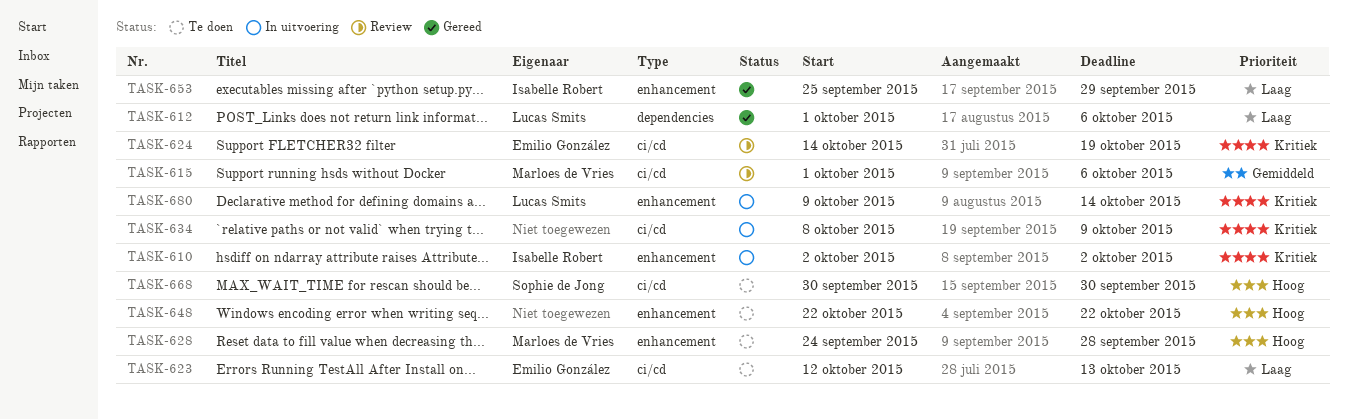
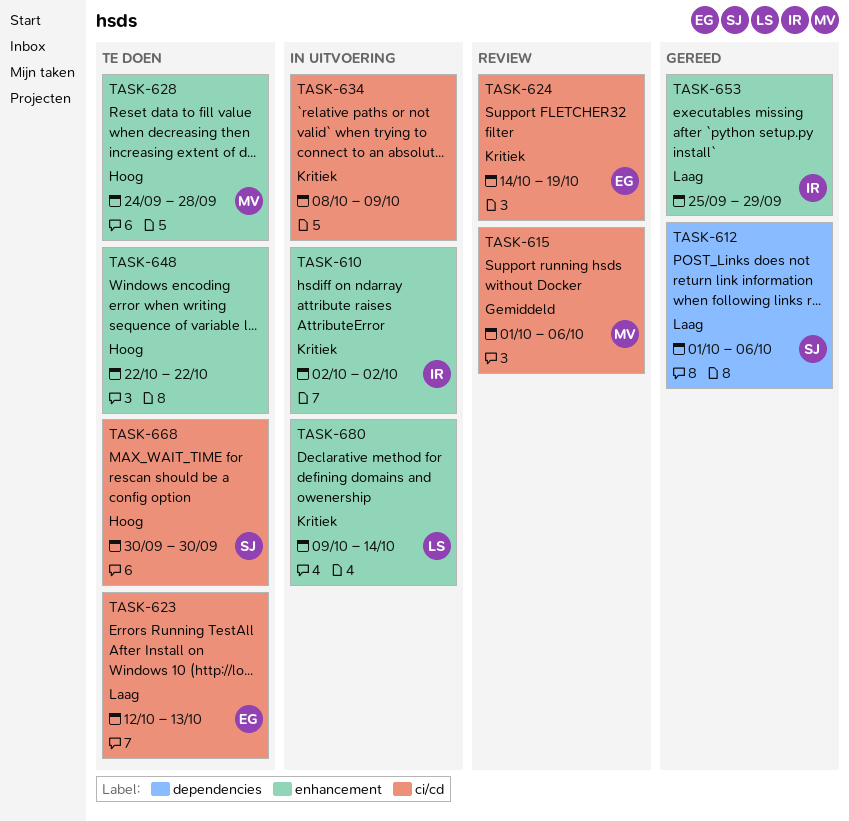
TASK-612, owner: Lucas Smits -> Sophie de Jong

